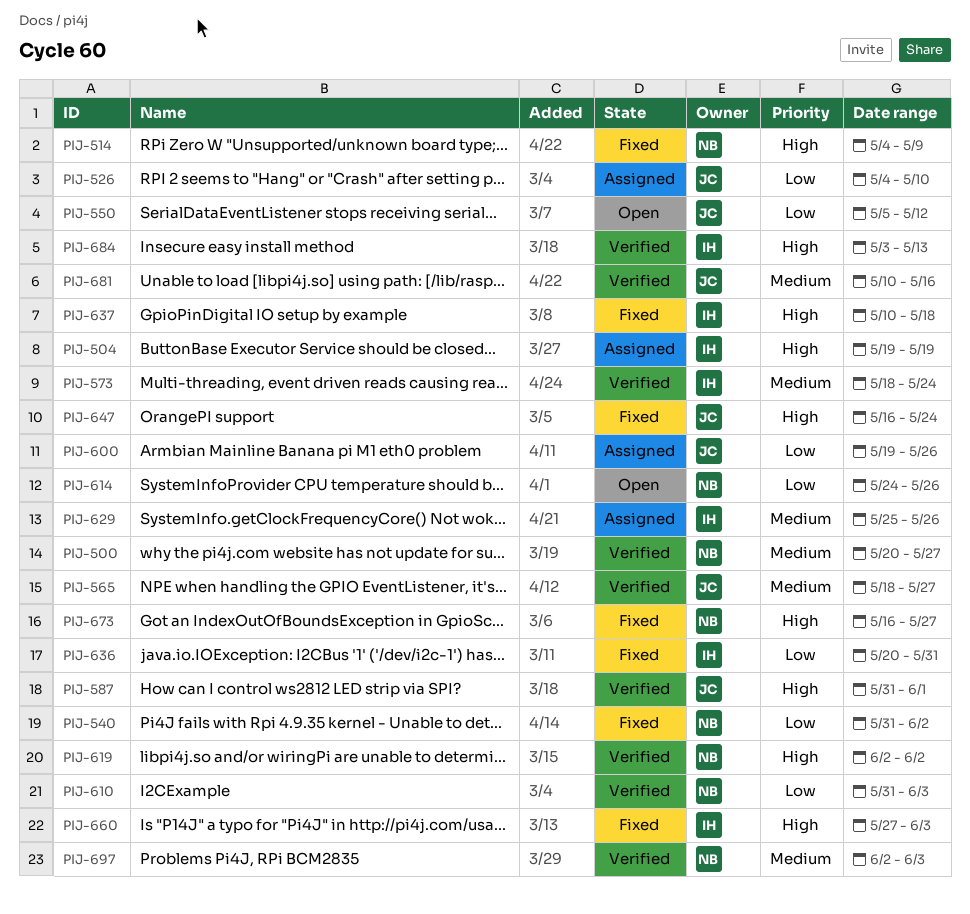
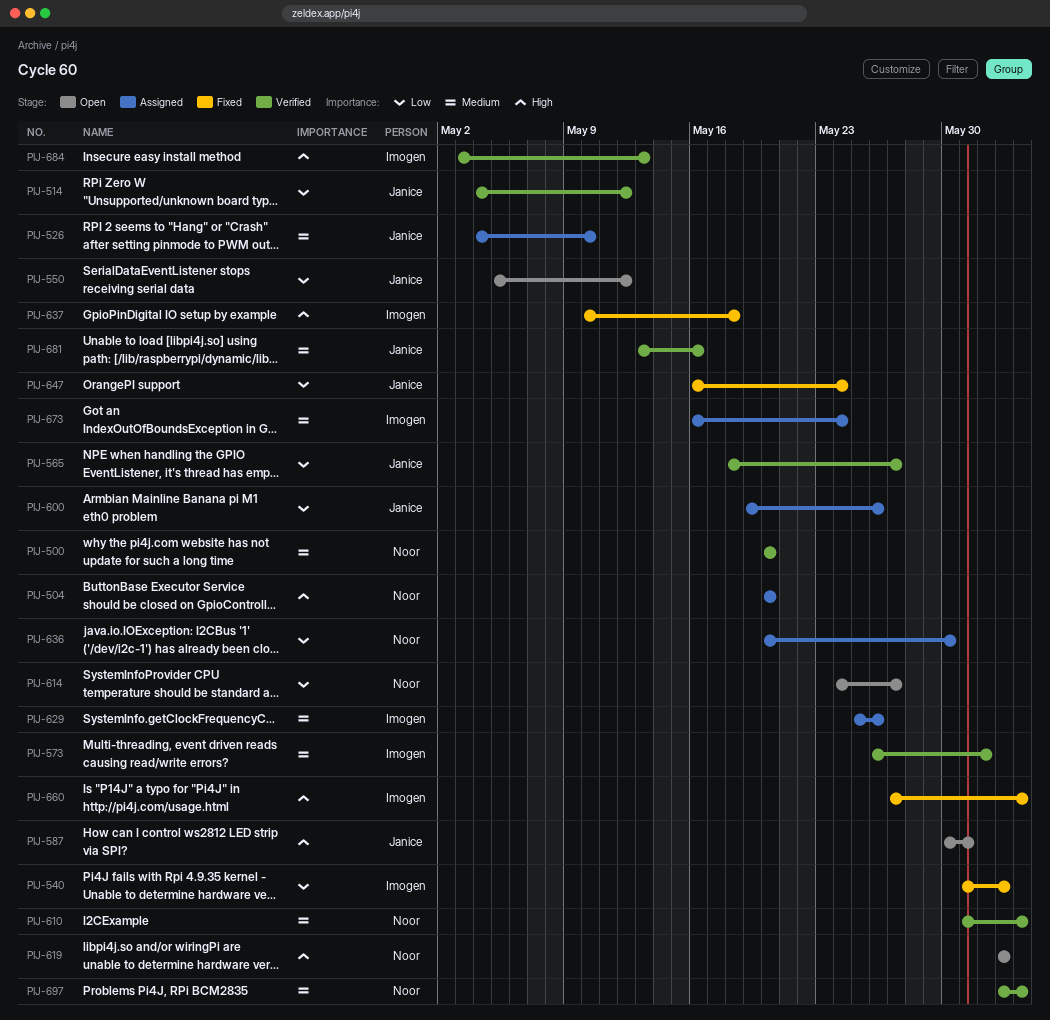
PIJ-500, due: May 27 -> May 20
PIJ-504, owner: Imogen -> Noor
PIJ-504, start: May 19 -> May 20
PIJ-504, due: May 19 -> May 20
PIJ-514, status: Fixed -> Verified
PIJ-514, owner: Noor -> Janice
PIJ-514, priority: High -> Low
PIJ-514, due: May 9 -> May 12
PIJ-526, priority: Low -> Medium
PIJ-540, owner: Noor -> Imogen
PIJ-565, priority: Medium -> Low
PIJ-573, start: May 18 -> May 26
PIJ-573, due: May 24 -> Jun 1
PIJ-587, status: Verified -> Open
PIJ-587, start: May 31 -> May 30
PIJ-587, due: Jun 1 -> May 31
PIJ-610, priority: Low -> Medium
PIJ-614, due: May 26 -> May 27
PIJ-619, status: Verified -> Open
PIJ-636, status: Fixed -> Assigned
PIJ-636, owner: Imogen -> Noor
PIJ-636, due: May 31 -> May 30
PIJ-647, priority: High -> Low
PIJ-673, status: Fixed -> Assigned
PIJ-673, owner: Noor -> Imogen
PIJ-673, priority: High -> Medium
PIJ-673, due: May 27 -> May 24
PIJ-681, start: May 10 -> May 13

